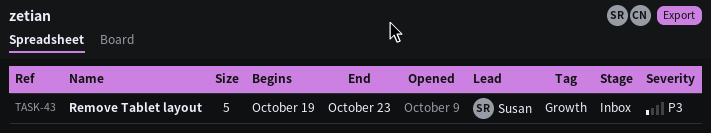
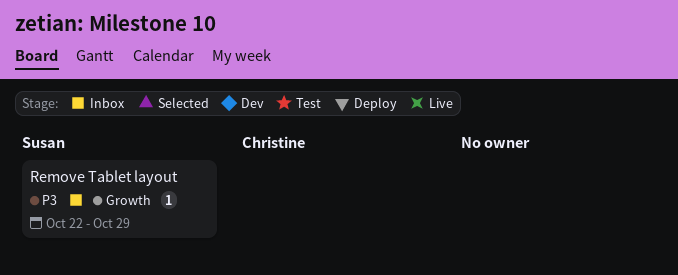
Remove Tablet layout, estimate: 5 -> 1
Remove Tablet layout, start: Oct 19 -> Oct 22
Remove Tablet layout, due: Oct 23 -> Oct 29

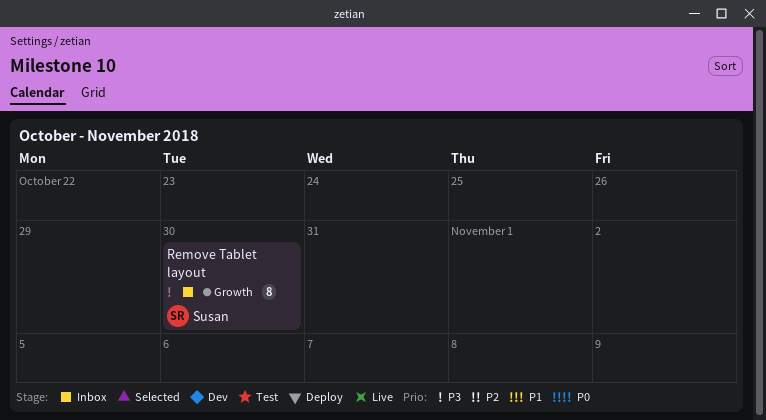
Remove Tablet layout, estimate: 1 -> 8
Remove Tablet layout, due: Oct 29 -> Oct 30

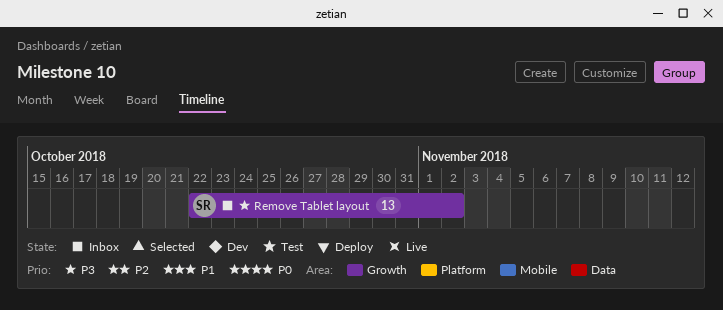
Remove Tablet layout, estimate: 8 -> 13
Remove Tablet layout, due: Oct 30 -> Nov 2

